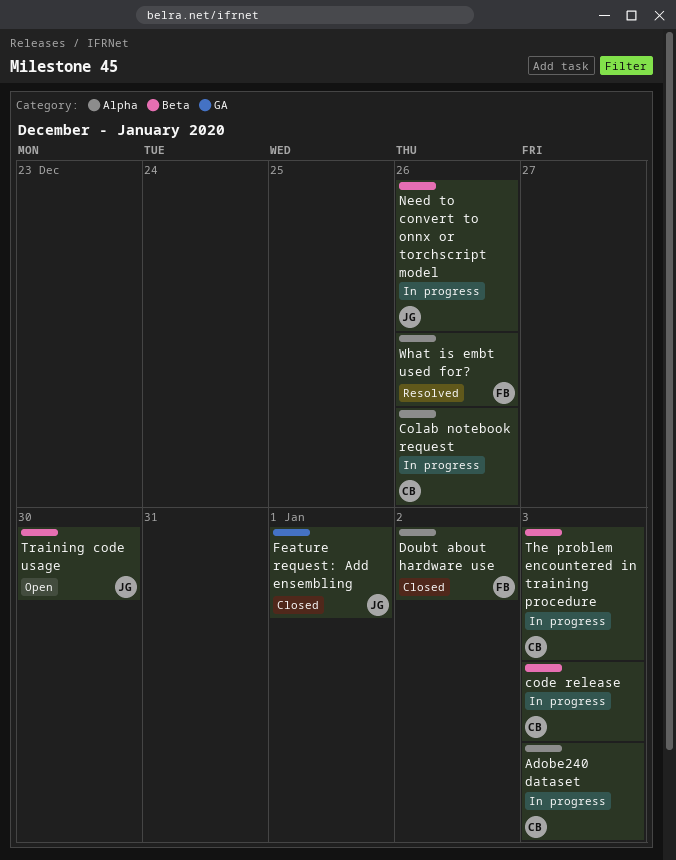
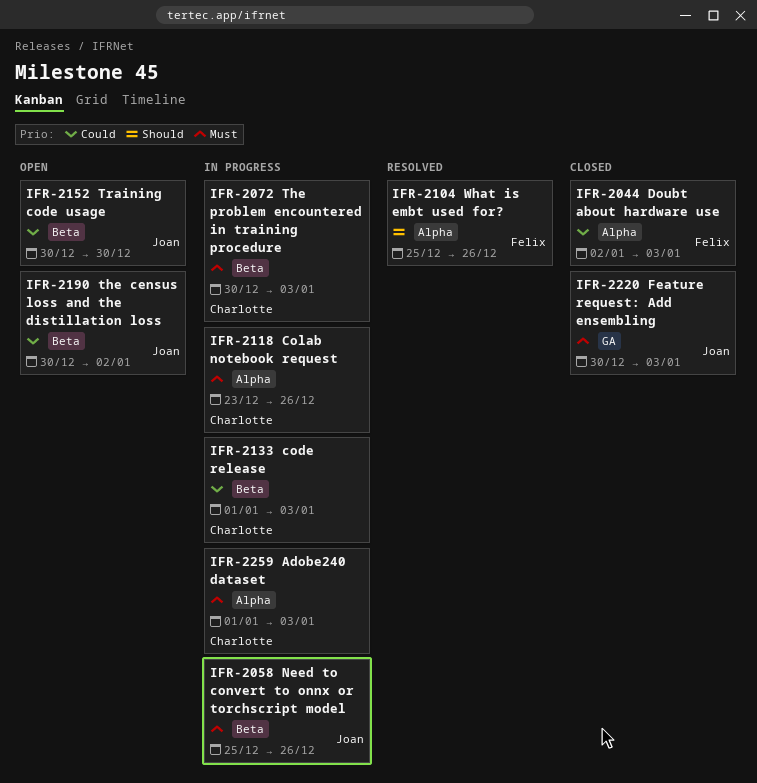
Doubt about hardware use, due: Jan 2 -> Jan 3
Feature request: Add ensembling, due: Jan 1 -> Jan 3
the census loss and the distillation loss: none -> present

